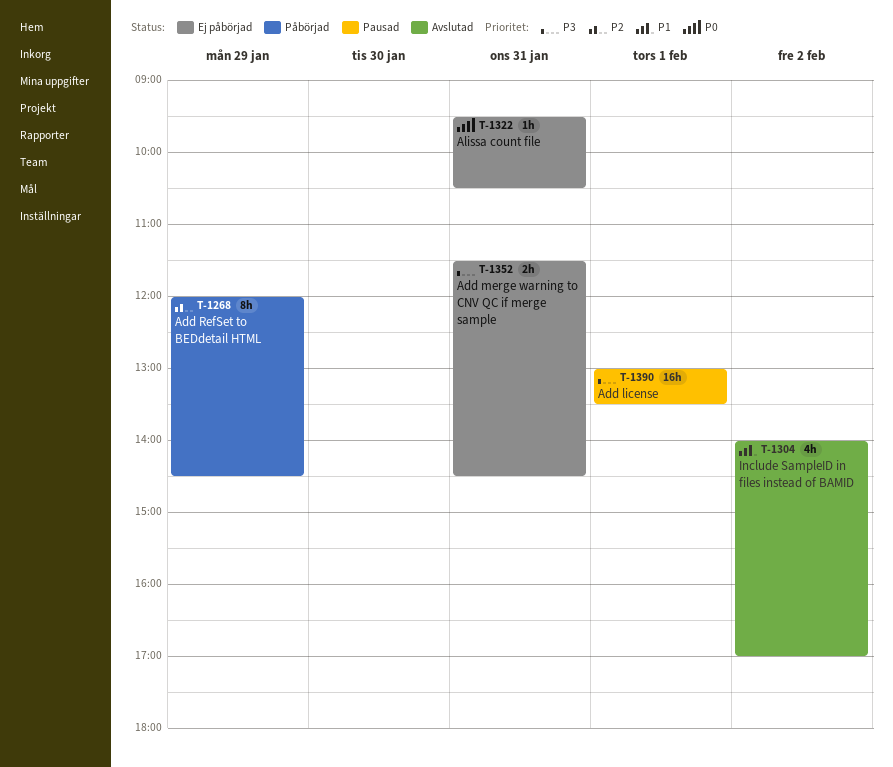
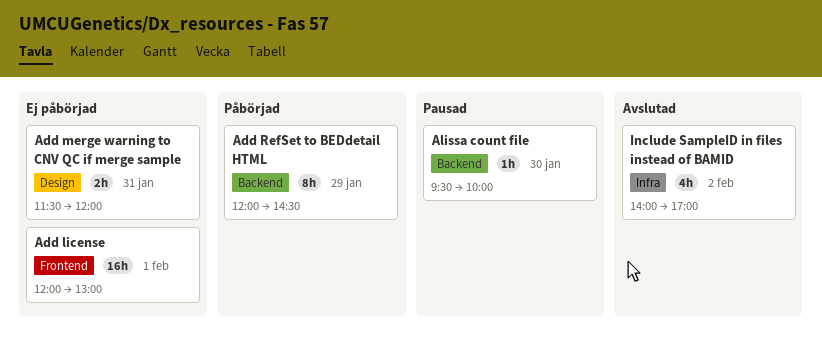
Add license, status: Pausad -> Ej påbörjad
Add license, begins: 13:00 -> 12:00
Add license, ends: 13:30 -> 13:00
Add merge warning to CNV QC if merge sample, ends: 14:30 -> 12:00
Alissa count file, status: Ej påbörjad -> Pausad
Alissa count file, day: Jan 31 -> Jan 30
Alissa count file, ends: 10:30 -> 10:00

